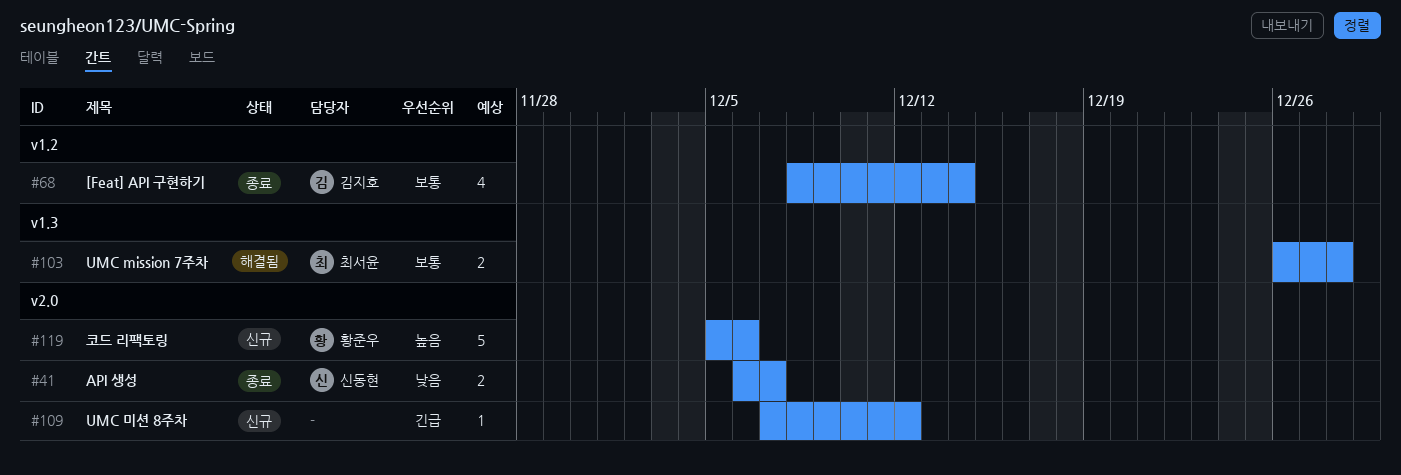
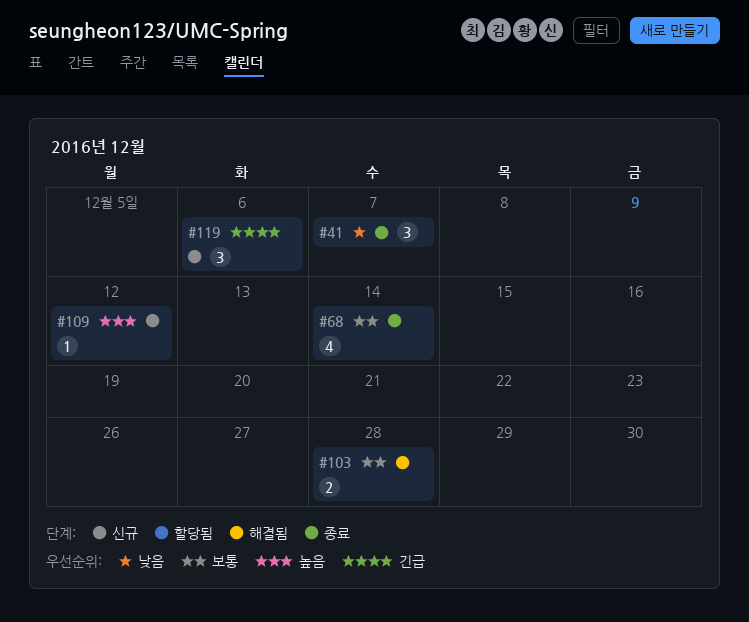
#41, estimate: 2 -> 3
#109, priority: 긴급 -> 높음
#119, priority: 높음 -> 긴급
#119, estimate: 5 -> 3

